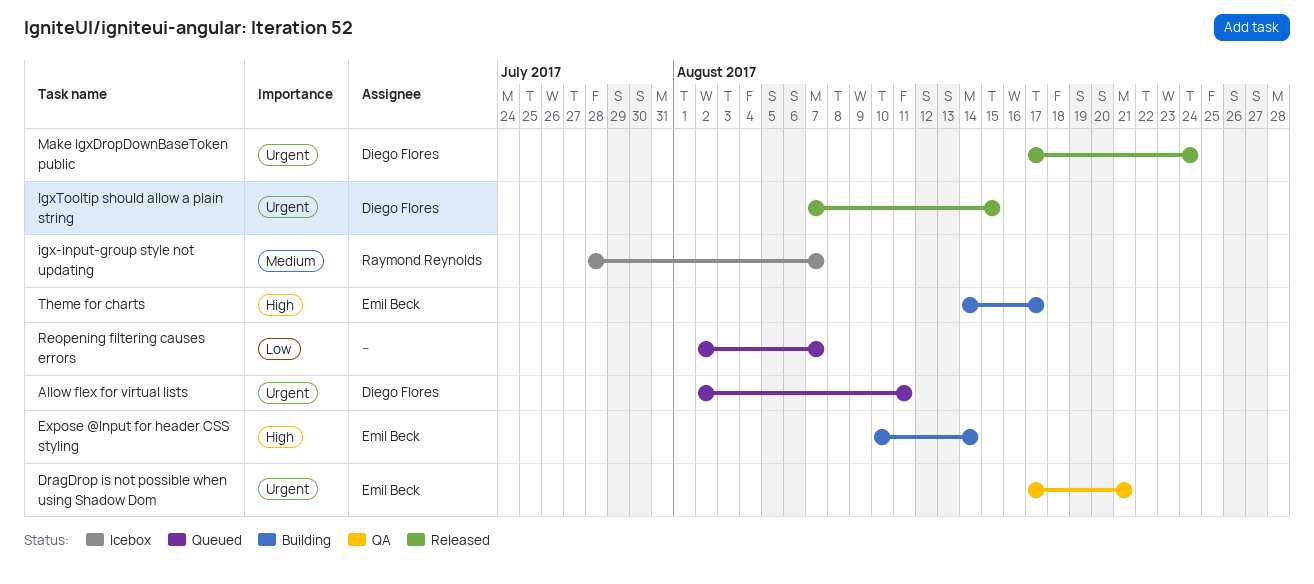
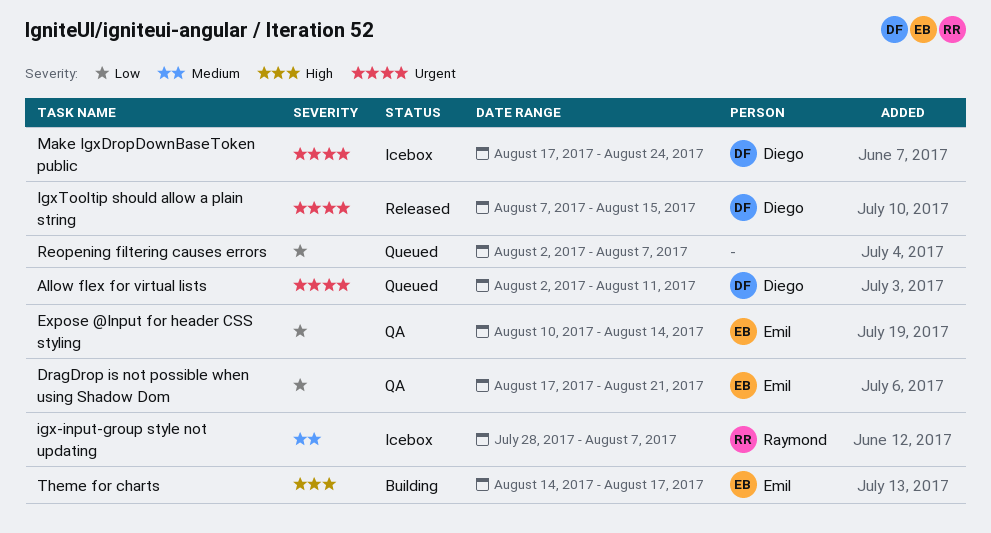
DragDrop is not possible when using Shadow Dom, priority: Urgent -> Low
Expose @Input for header CSS styling, status: Building -> QA
Expose @Input for header CSS styling, priority: High -> Low
Make IgxDropDownBaseToken public, status: Released -> Icebox

